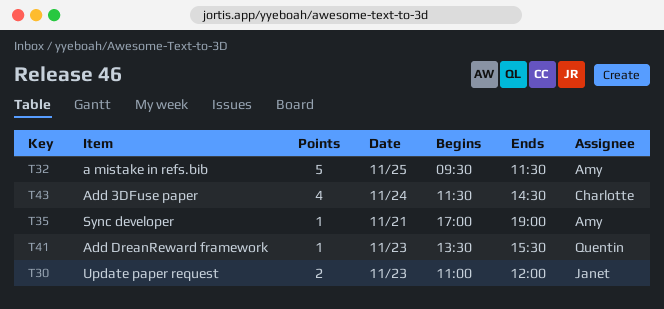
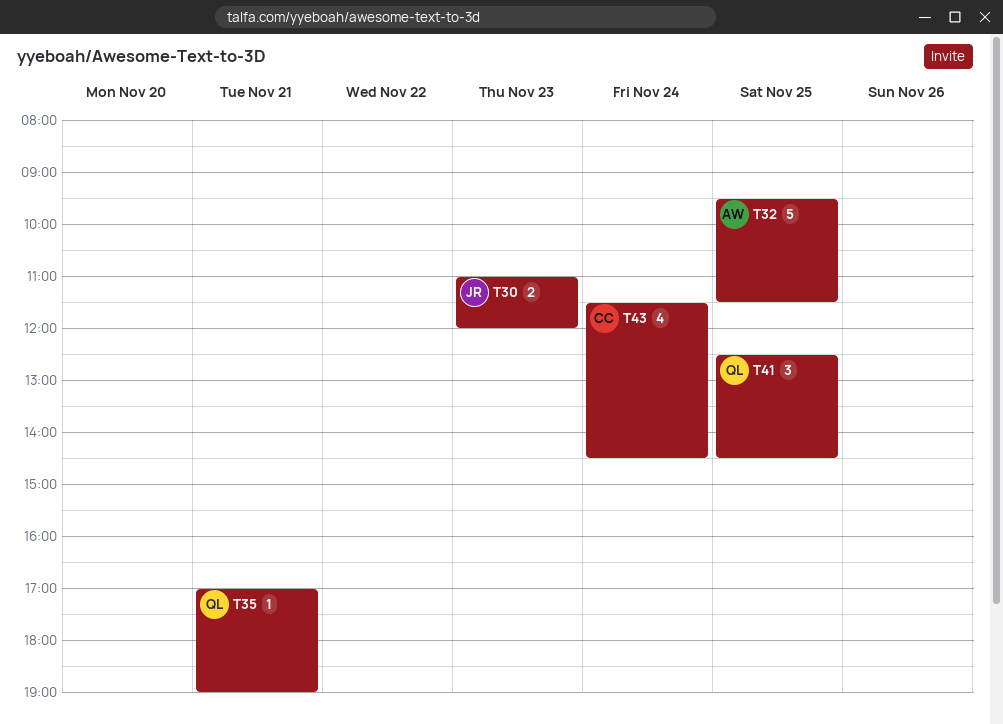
T35, owner: Amy -> Quentin
T41, estimate: 1 -> 3
T41, day: Nov 23 -> Nov 25
T41, begins: 13:30 -> 12:30
T41, ends: 15:30 -> 14:30

